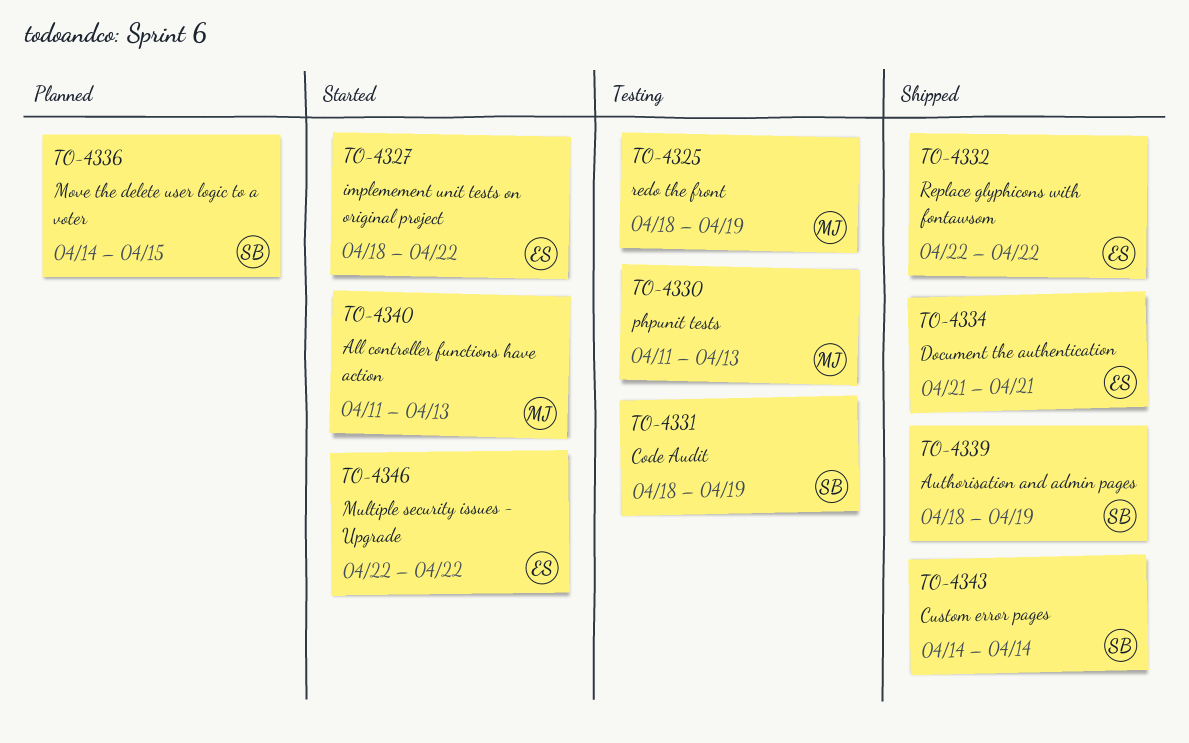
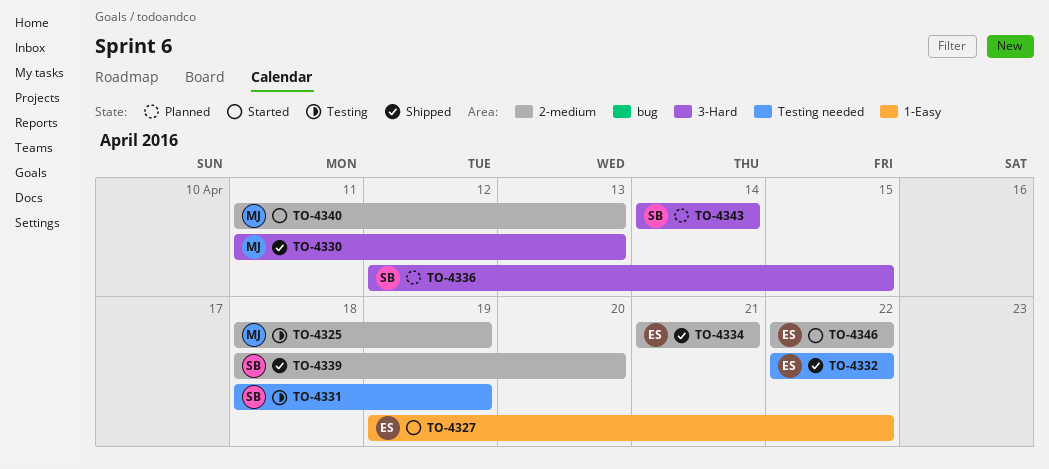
TO-4327, start: Apr 18 -> Apr 19
TO-4330, status: Testing -> Shipped
TO-4336, start: Apr 14 -> Apr 12
TO-4339, due: Apr 19 -> Apr 20
TO-4343, status: Shipped -> Planned

